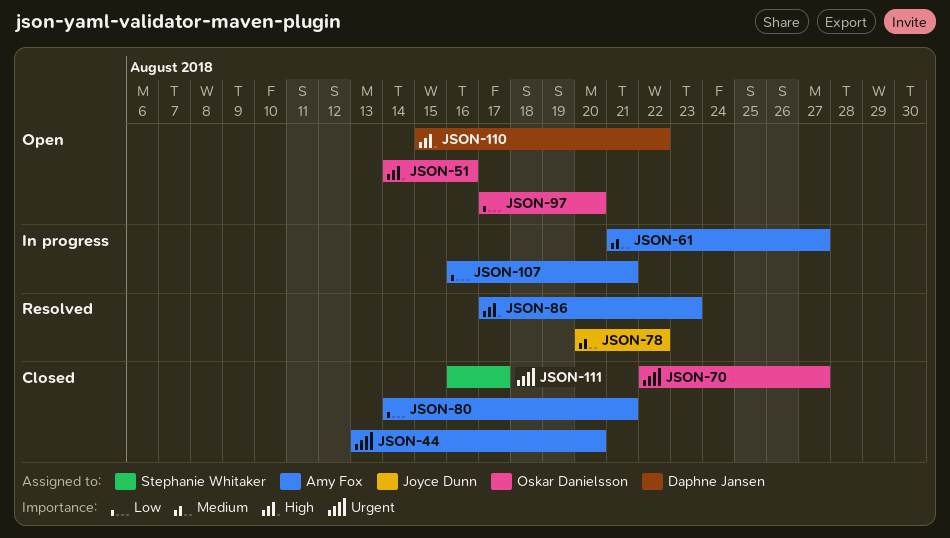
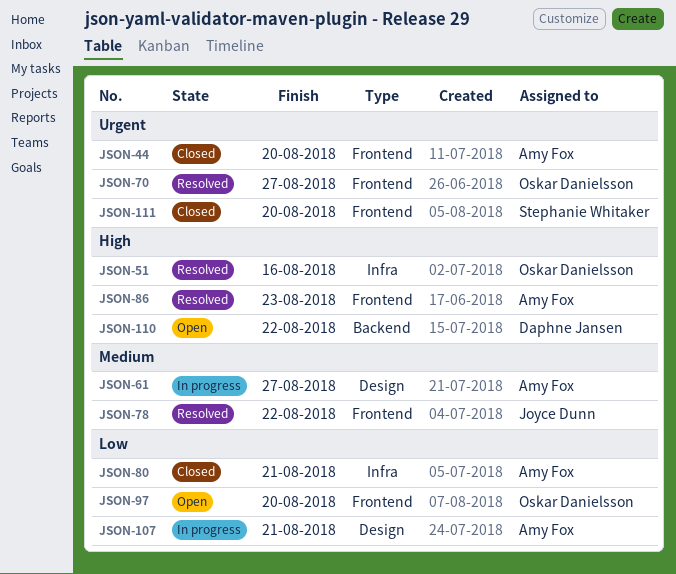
JSON-51, status: Open -> Resolved
JSON-70, status: Closed -> Resolved
JSON-111, due: Aug 17 -> Aug 20

